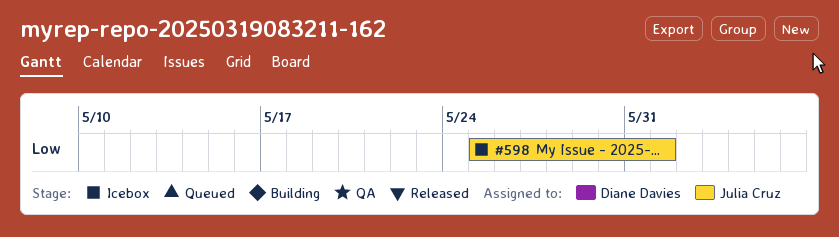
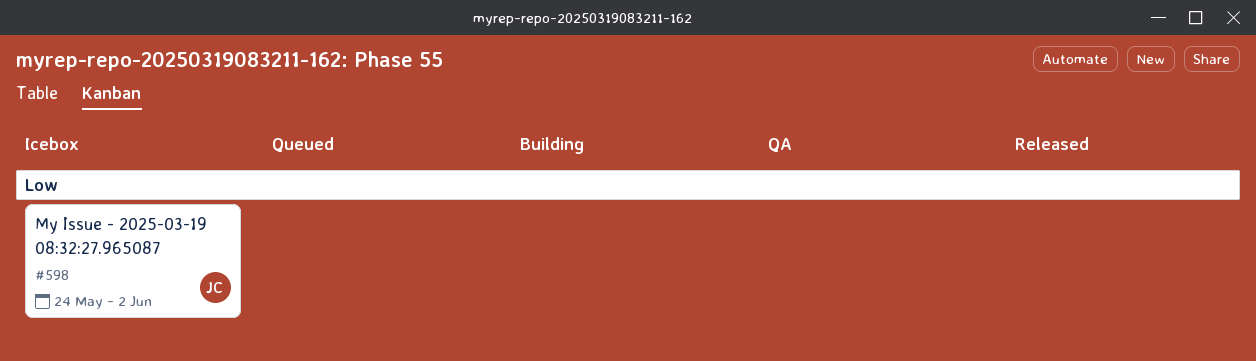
#598, start: May 25 -> May 24
#598, due: Jun 1 -> Jun 2

